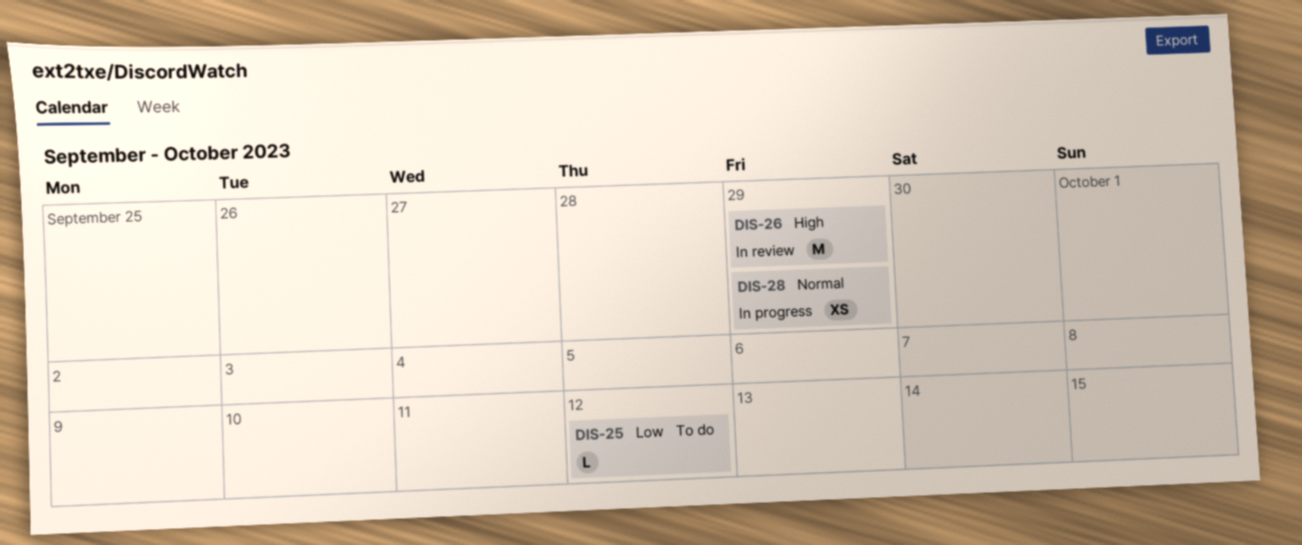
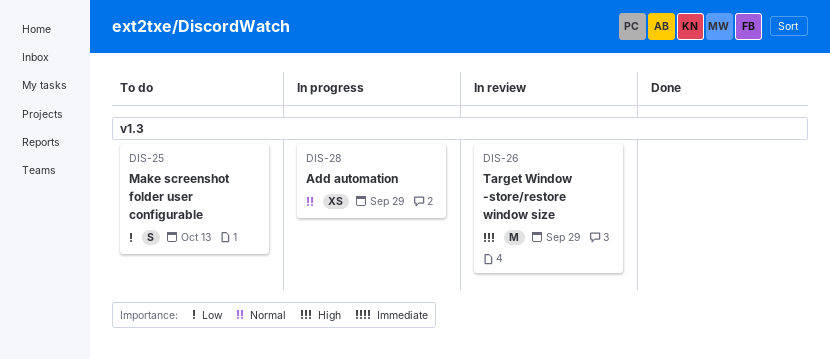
DIS-25, estimate: L -> S
DIS-25, due: Oct 12 -> Oct 13

